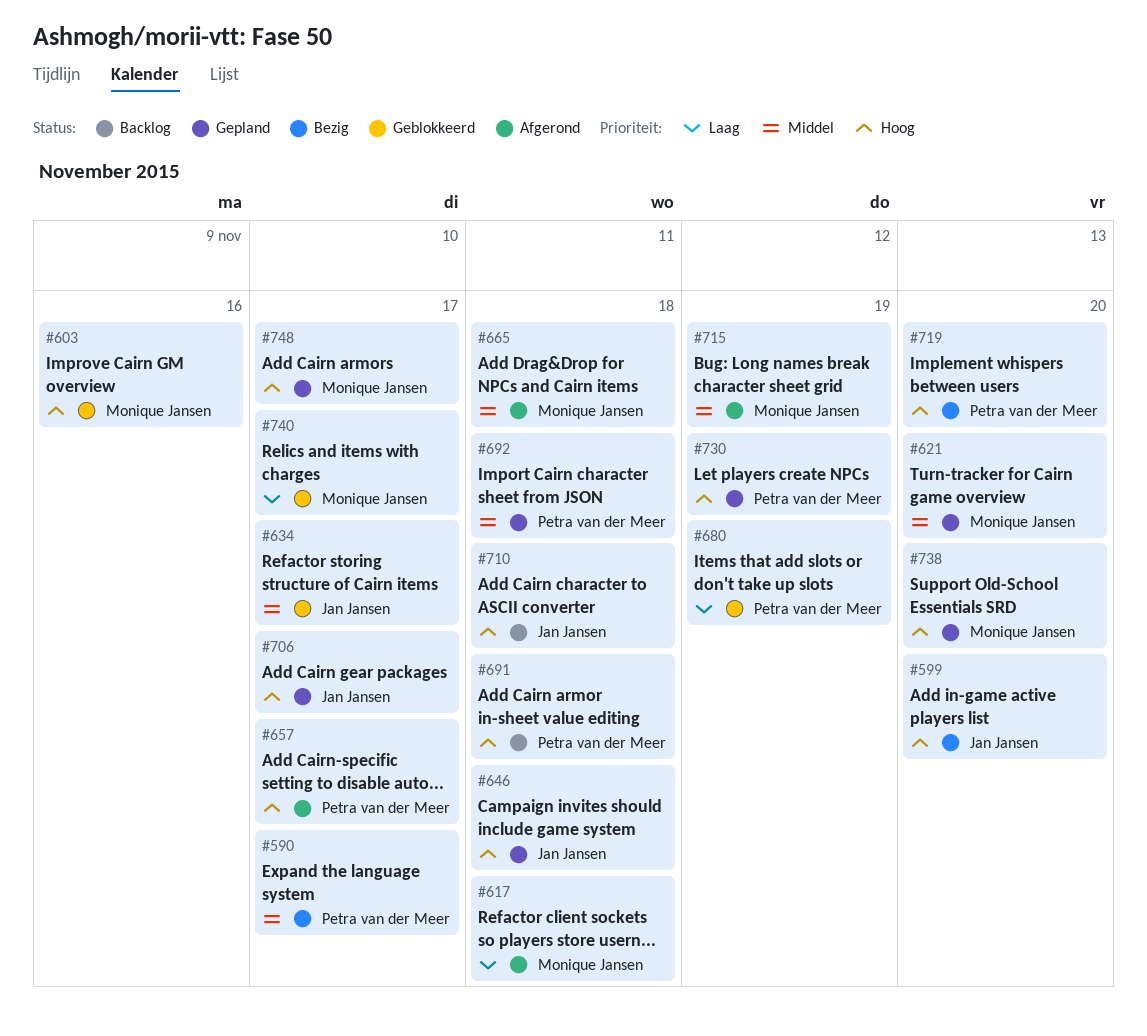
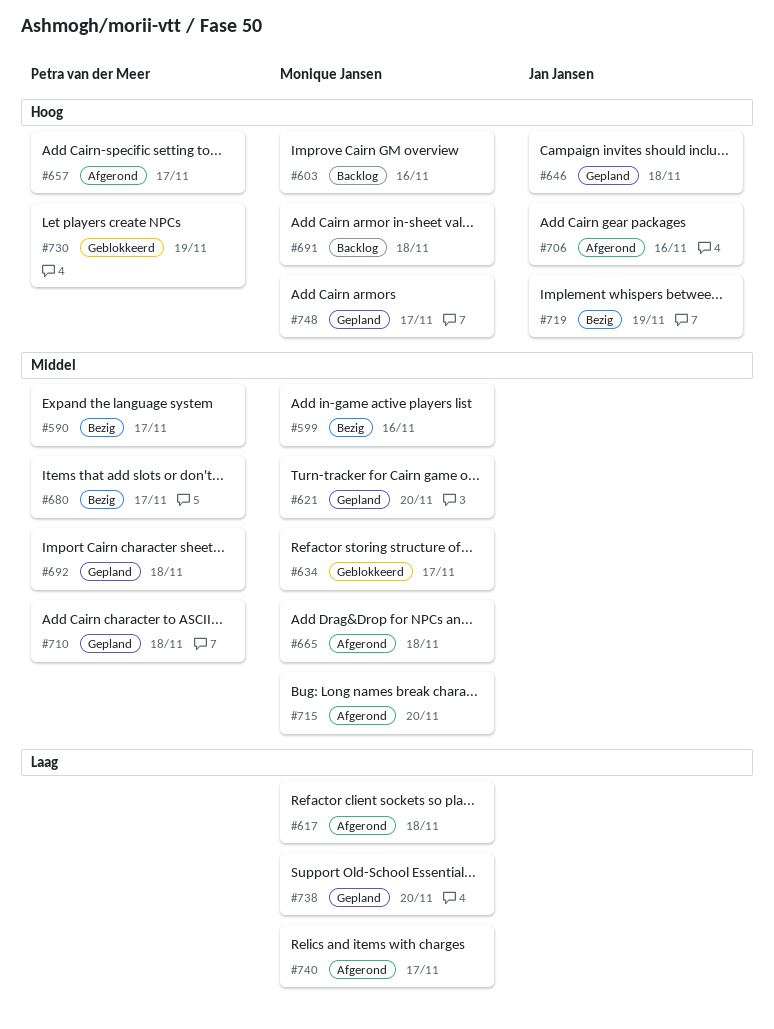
#599, owner: Jan Jansen -> Monique Jansen
#599, priority: Hoog -> Middel
#599, due: Nov 20 -> Nov 16
#603, status: Geblokkeerd -> Backlog
#634, owner: Jan Jansen -> Monique Jansen
#680, status: Geblokkeerd -> Bezig
#680, priority: Laag -> Middel
#680, due: Nov 19 -> Nov 17
#691, owner: Petra van der Meer -> Monique Jansen
#706, status: Gepland -> Afgerond
#706, due: Nov 17 -> Nov 16
#710, status: Backlog -> Gepland
#710, owner: Jan Jansen -> Petra van der Meer
#710, priority: Hoog -> Middel
#715, due: Nov 19 -> Nov 20
#719, owner: Petra van der Meer -> Jan Jansen
#719, due: Nov 20 -> Nov 19
#730, status: Gepland -> Geblokkeerd
#738, priority: Hoog -> Laag
#740, status: Geblokkeerd -> Afgerond

